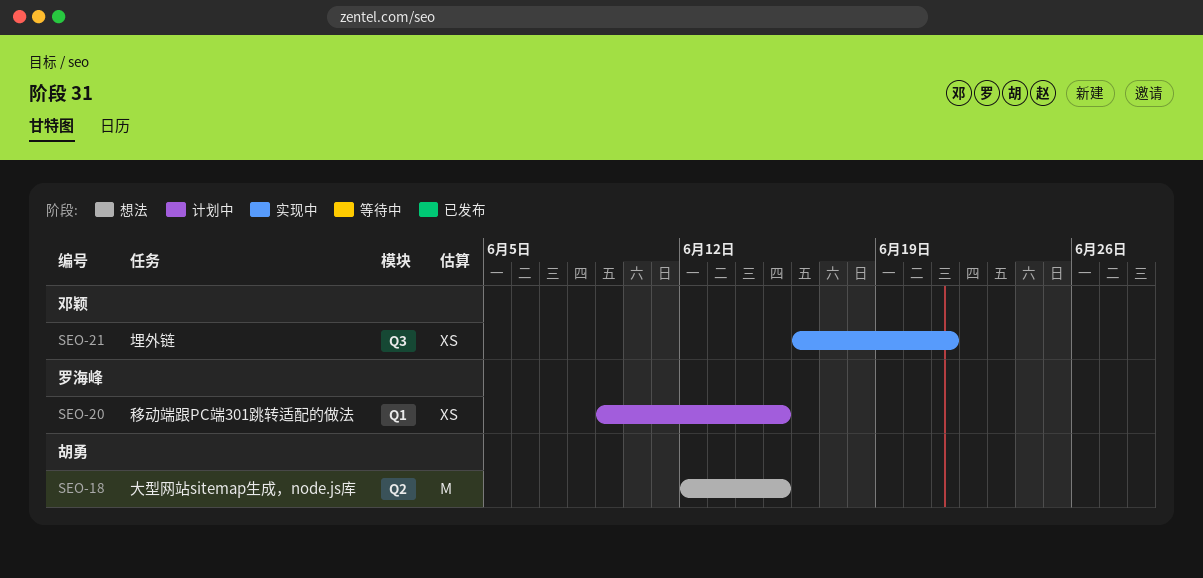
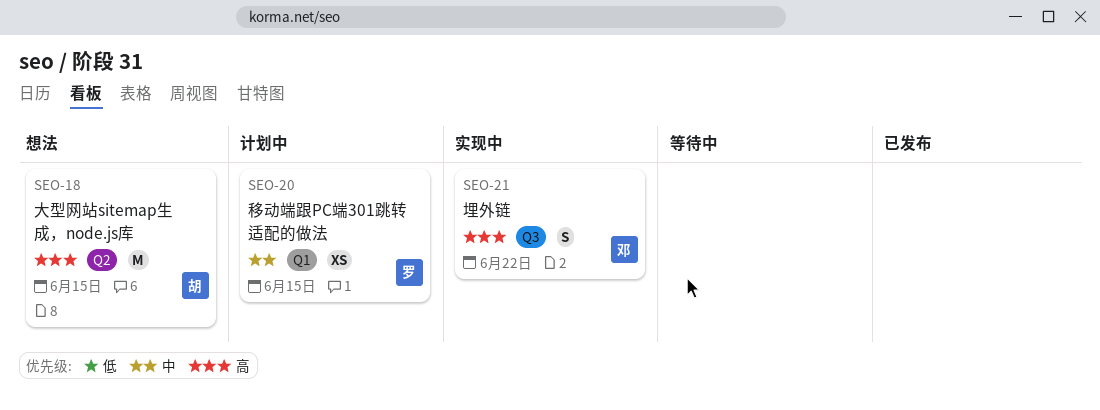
SEO-21, estimate: XS -> S
SEO-21, due: Jun 21 -> Jun 22

